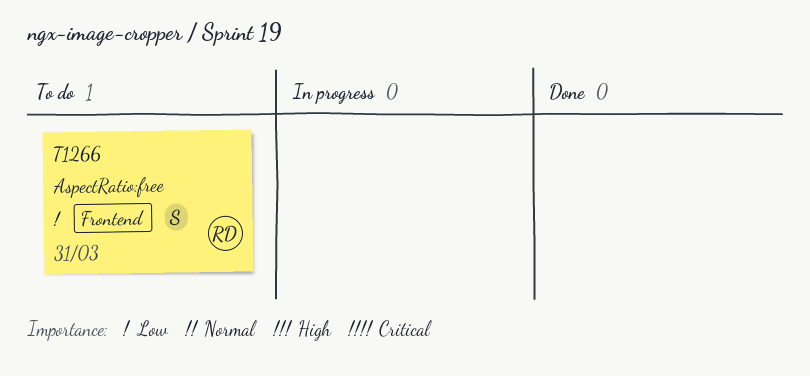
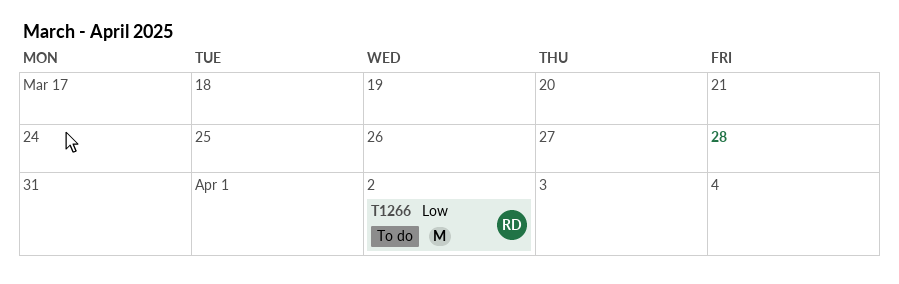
T1266, estimate: S -> M
T1266, due: Mar 31 -> Apr 2

